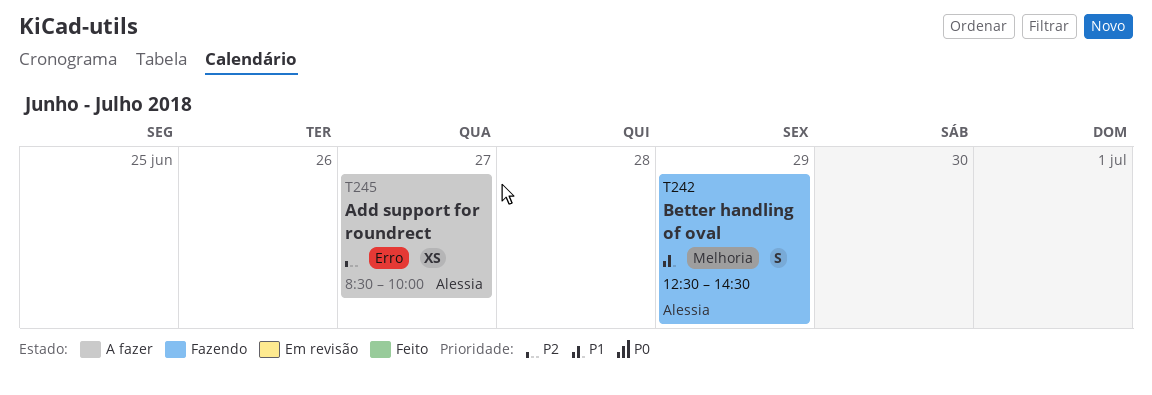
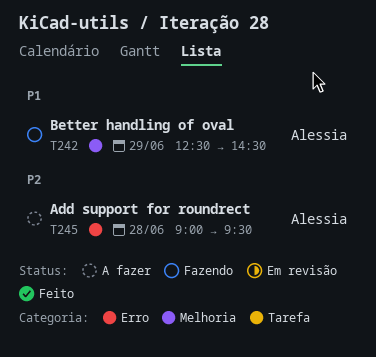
T245, day: Jun 27 -> Jun 28
T245, begins: 08:30 -> 09:00
T245, ends: 10:00 -> 09:30

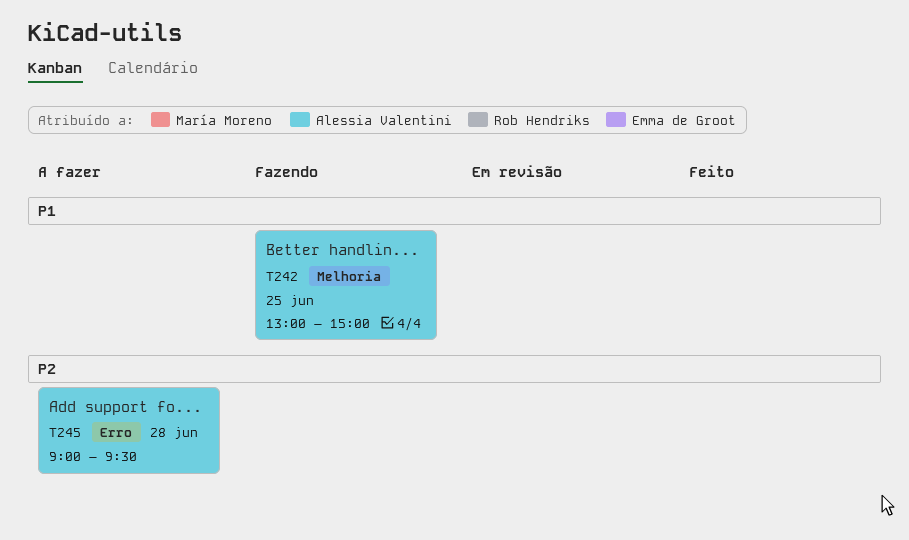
T242, day: Jun 29 -> Jun 25
T242, begins: 12:30 -> 13:00
T242, ends: 14:30 -> 15:00

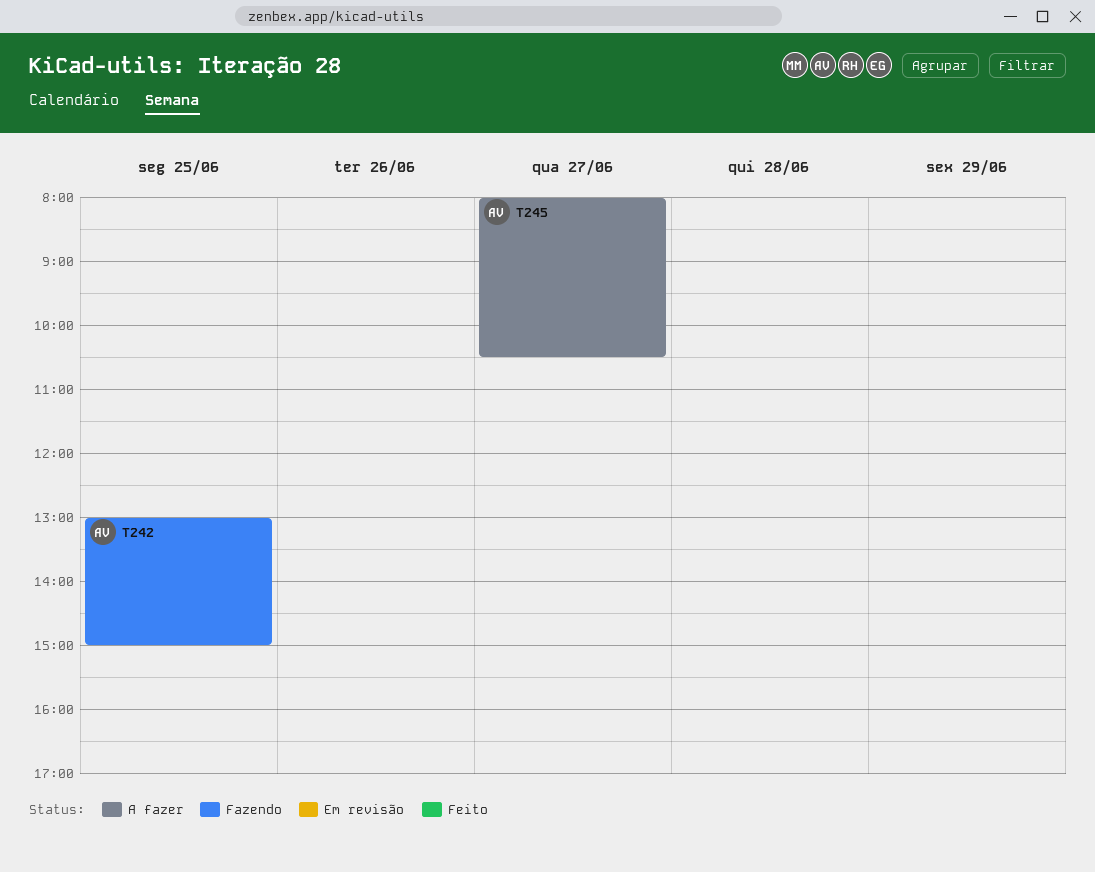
T245, day: Jun 28 -> Jun 27
T245, begins: 09:00 -> 08:00
T245, ends: 09:30 -> 10:30

